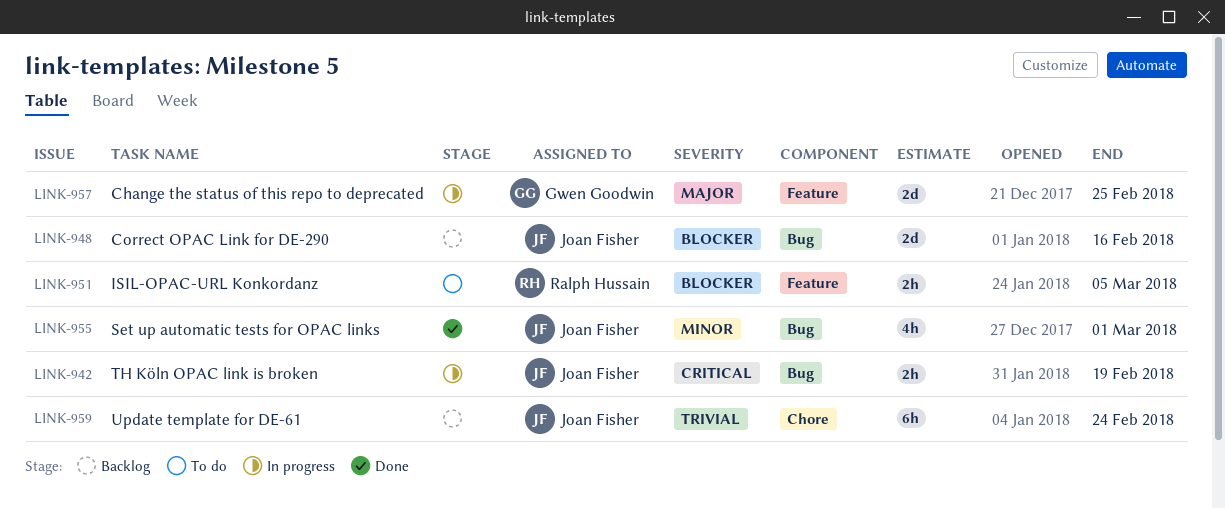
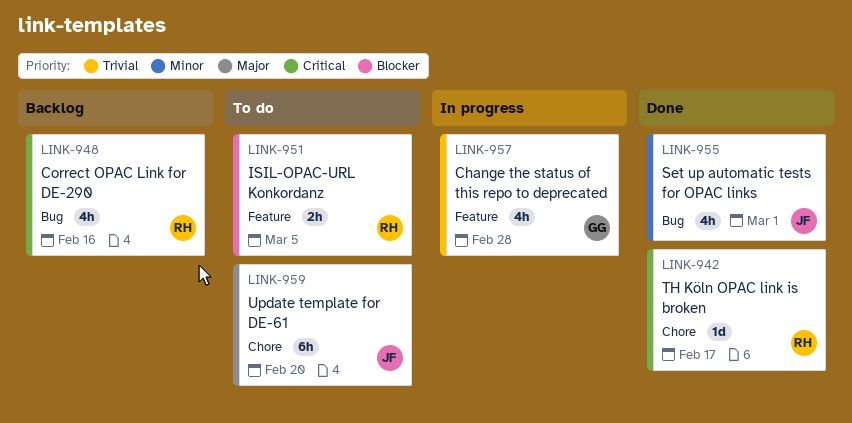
LINK-942, status: In progress -> Done
LINK-942, owner: Joan Fisher -> Ralph Hussain
LINK-942, label: Bug -> Chore
LINK-942, estimate: 2h -> 1d
LINK-942, due: Feb 19 -> Feb 17
LINK-948, owner: Joan Fisher -> Ralph Hussain
LINK-948, priority: Blocker -> Critical
LINK-948, estimate: 2d -> 4h
LINK-957, priority: Major -> Trivial
LINK-957, estimate: 2d -> 4h
LINK-957, due: Feb 25 -> Feb 28
LINK-959, status: Backlog -> To do
LINK-959, priority: Trivial -> Major
LINK-959, due: Feb 24 -> Feb 20

